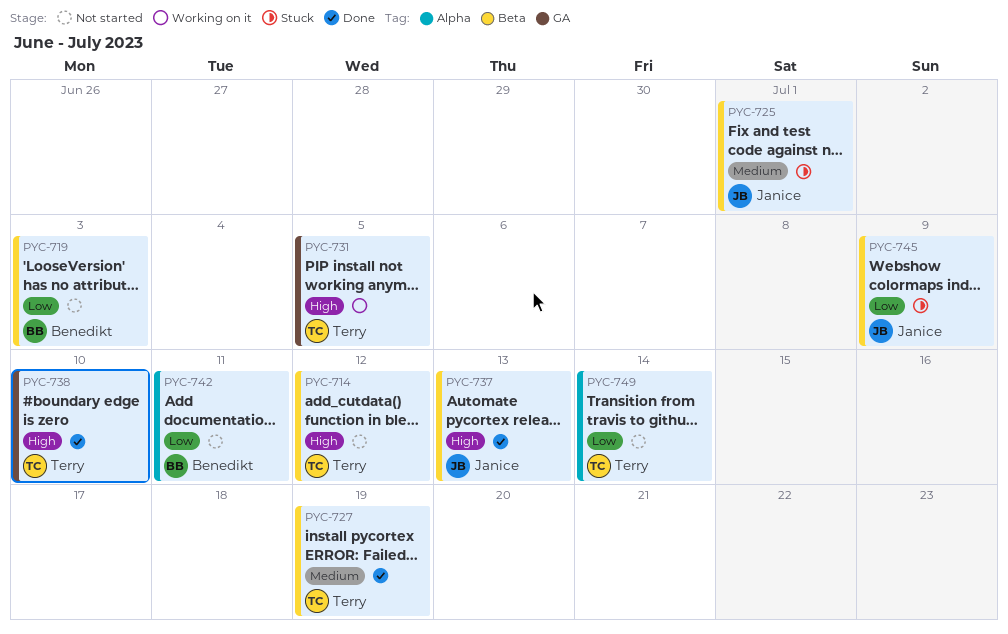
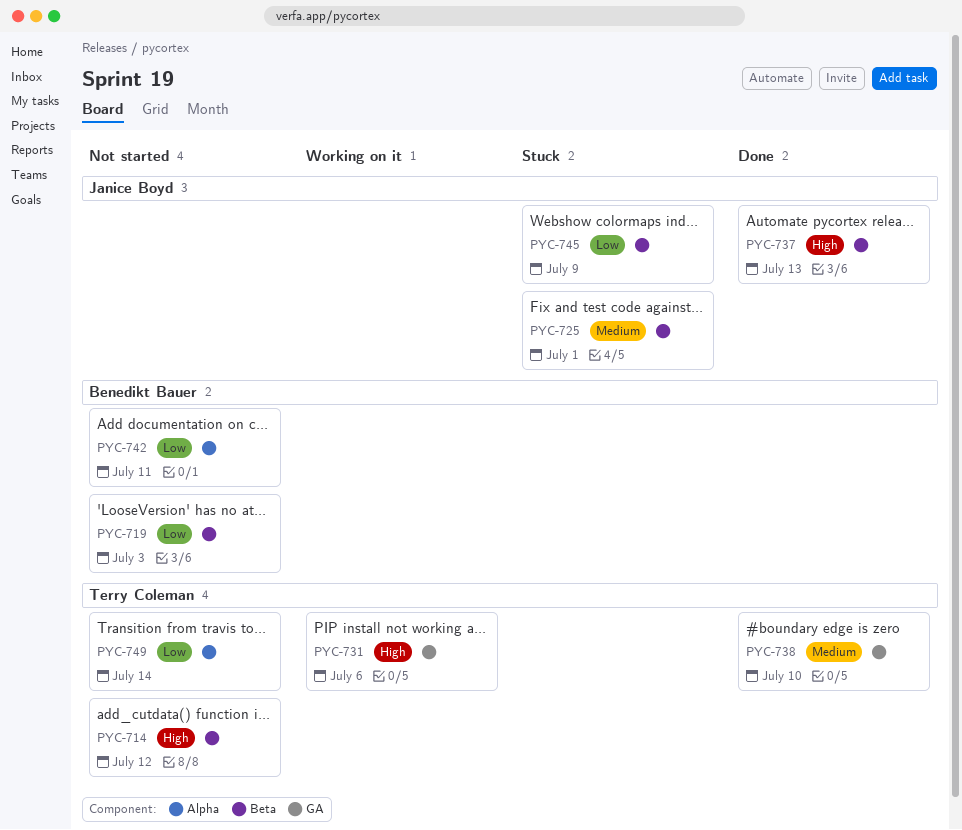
PYC-727: present -> none
PYC-731, due: Jul 5 -> Jul 6
PYC-738, priority: High -> Medium

